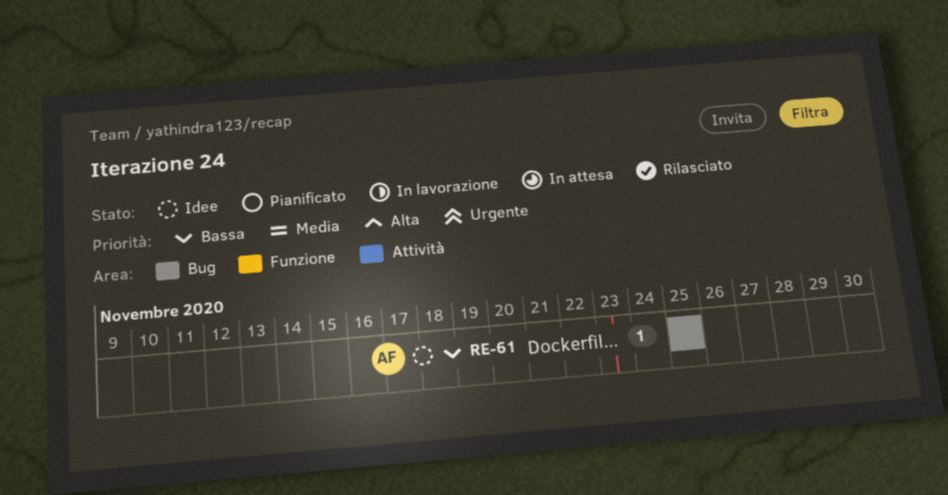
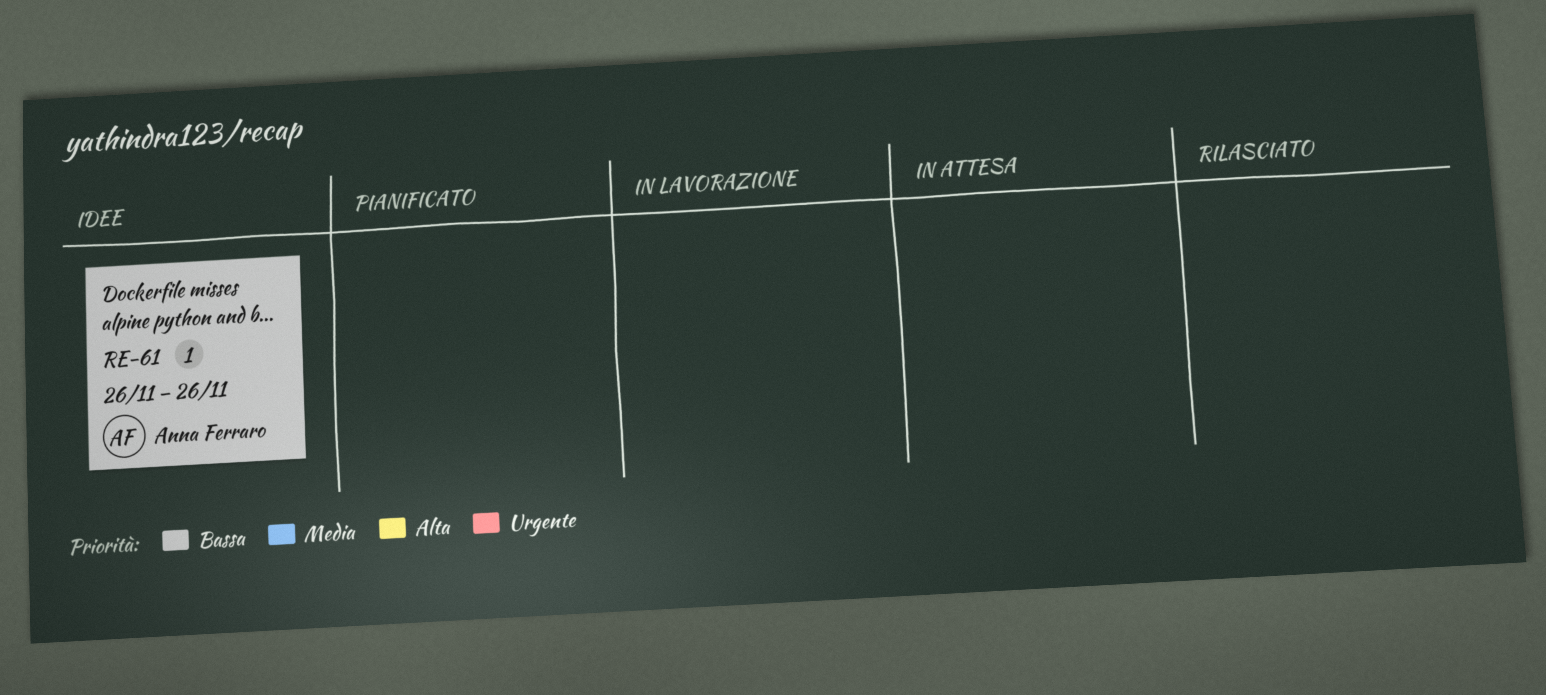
RE-61, start: Nov 25 -> Nov 26
RE-61, due: Nov 25 -> Nov 26

